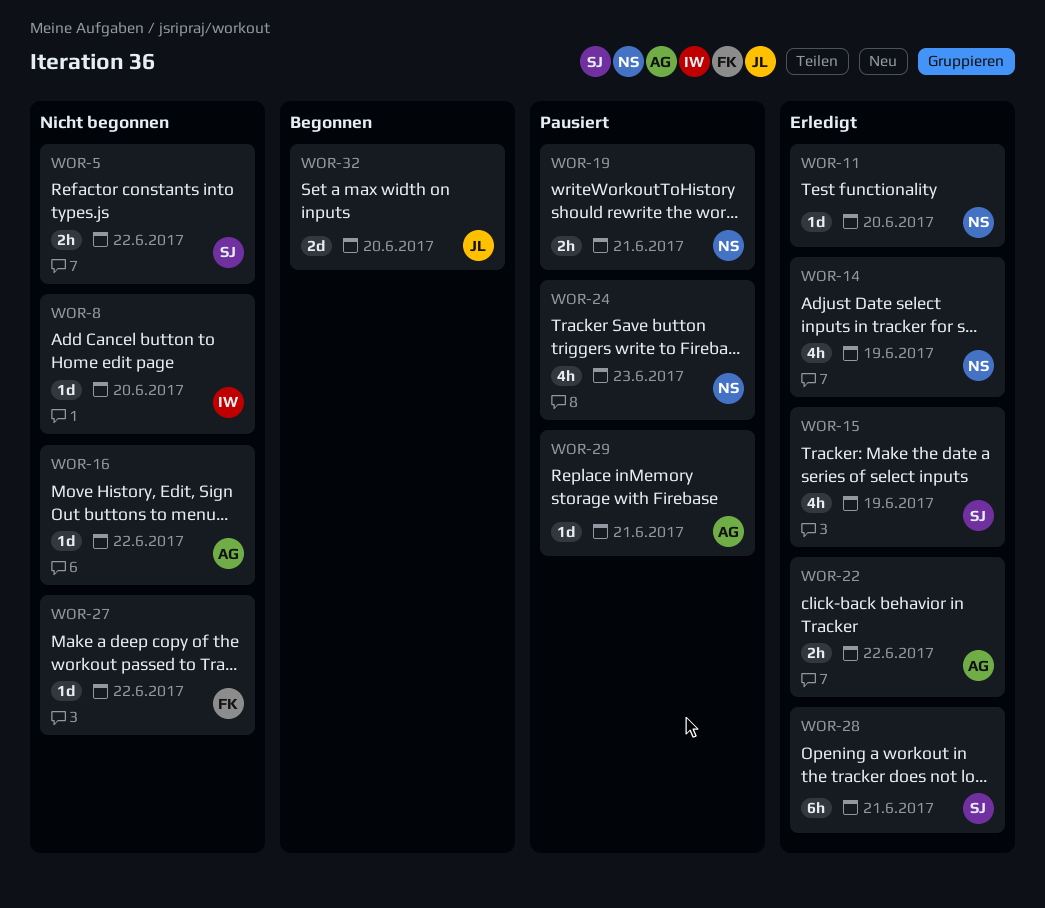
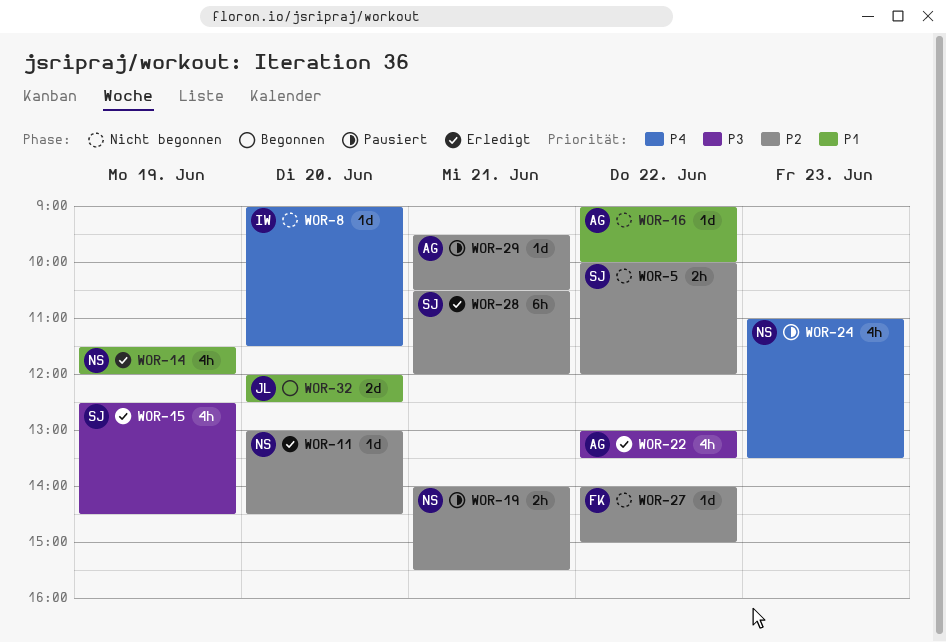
WOR-22, estimate: 2h -> 4h

